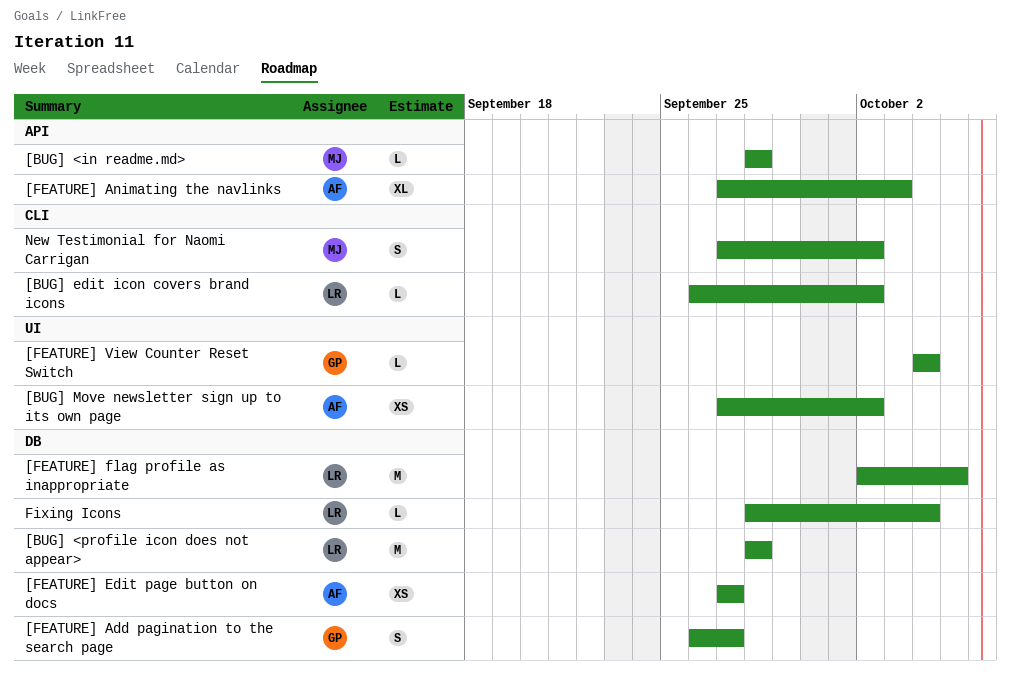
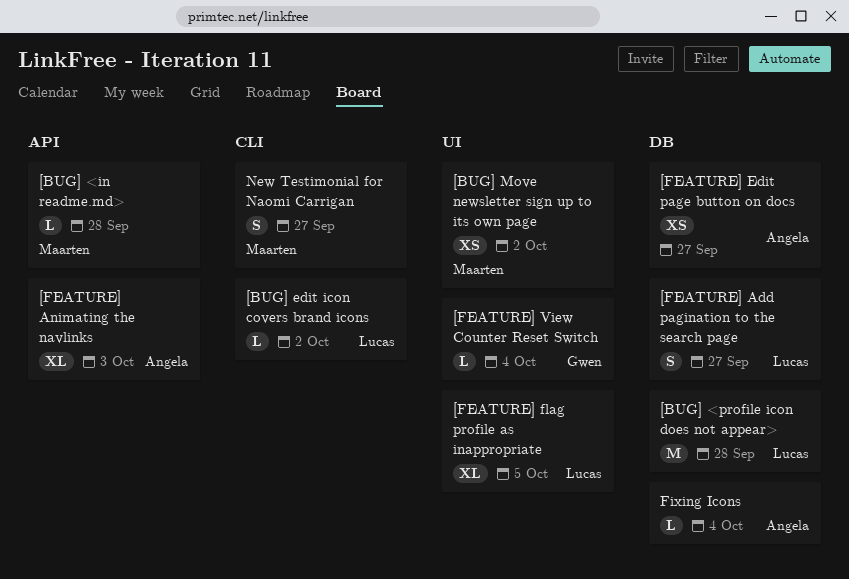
[BUG] Move newsletter sign up to its own page, owner: Angela -> Maarten
[FEATURE] Add pagination to the search page, owner: Gwen -> Lucas
[FEATURE] flag profile as inappropriate, label: DB -> UI
[FEATURE] flag profile as inappropriate, estimate: M -> XL
Fixing Icons, owner: Lucas -> Angela
New Testimonial for Naomi Carrigan, due: Oct 2 -> Sep 27

